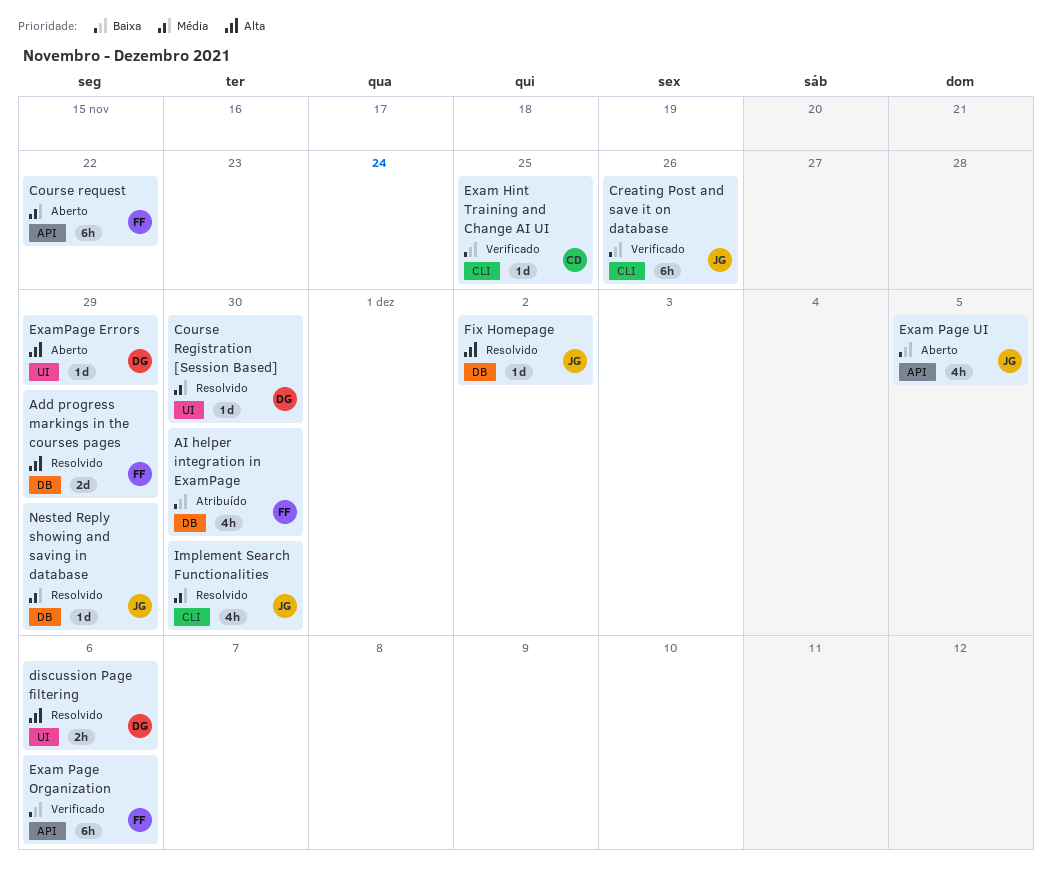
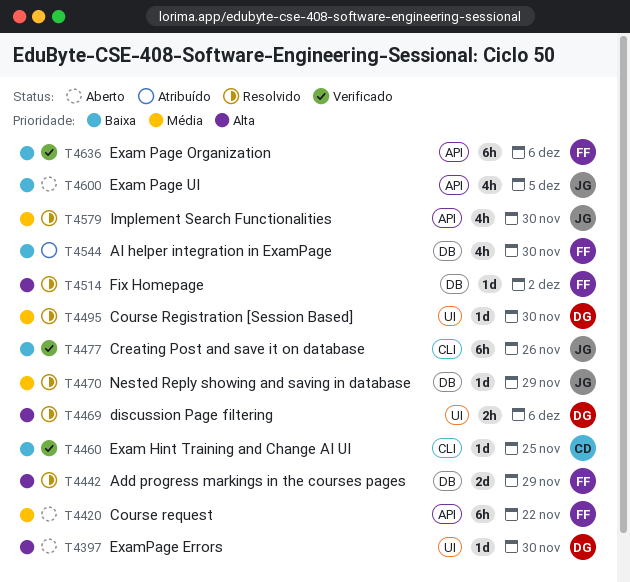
ExamPage Errors, due: Nov 29 -> Nov 30
Fix Homepage, owner: JG -> FF
Implement Search Functionalities, label: CLI -> API

